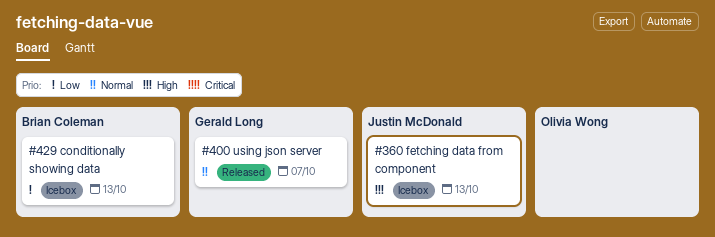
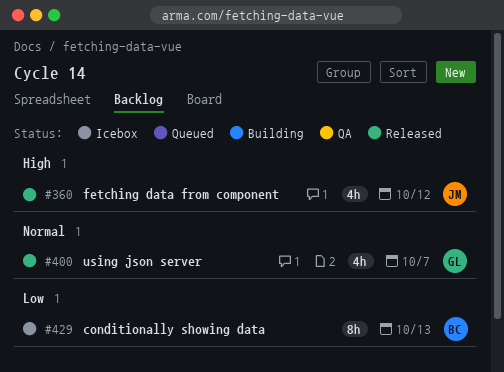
#360, status: Icebox -> Released
#360, due: Oct 13 -> Oct 12

